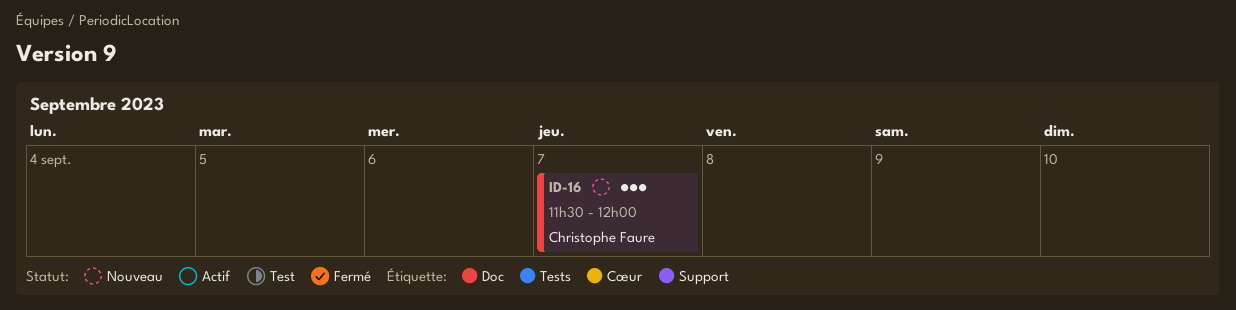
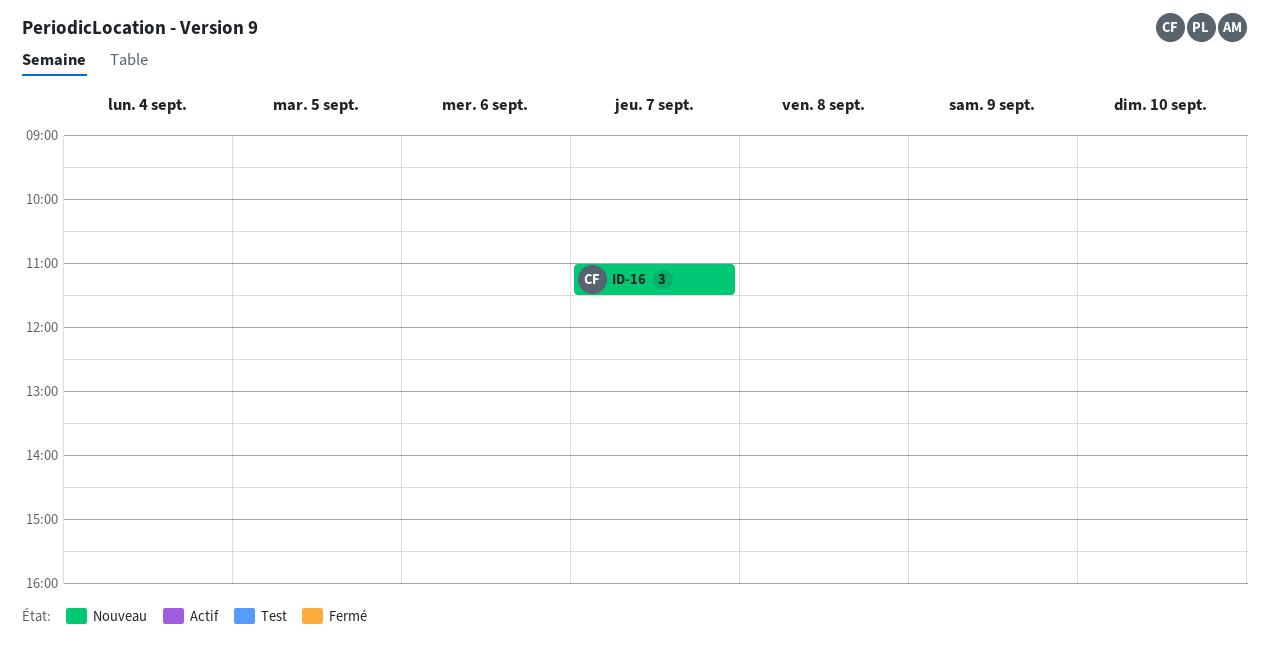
ID-16, begins: 11:30 -> 11:00
ID-16, ends: 12:00 -> 11:30

